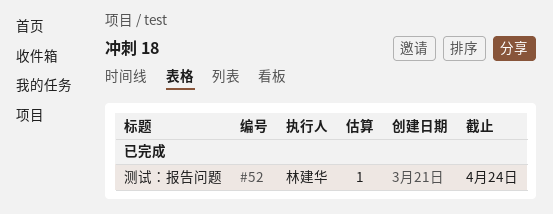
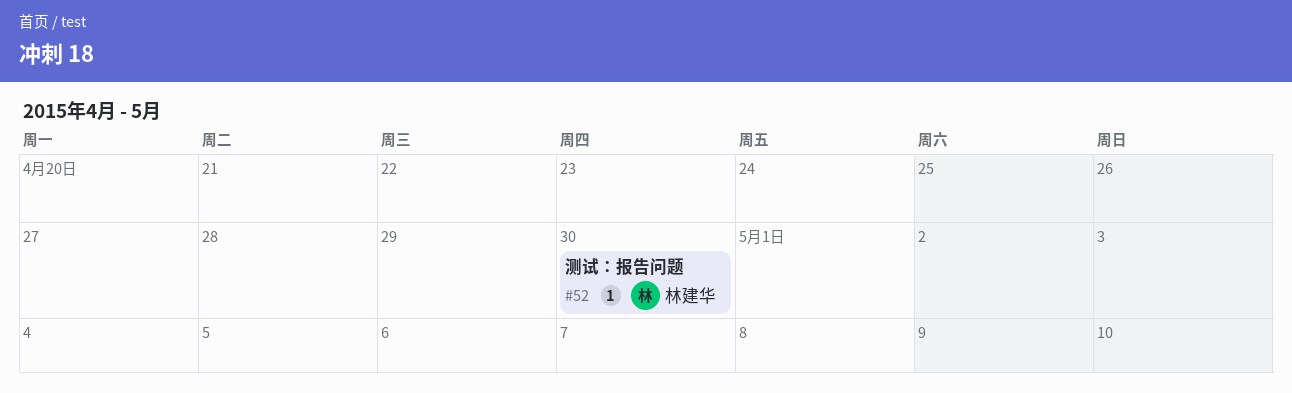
#52, due: Apr 24 -> Apr 30

